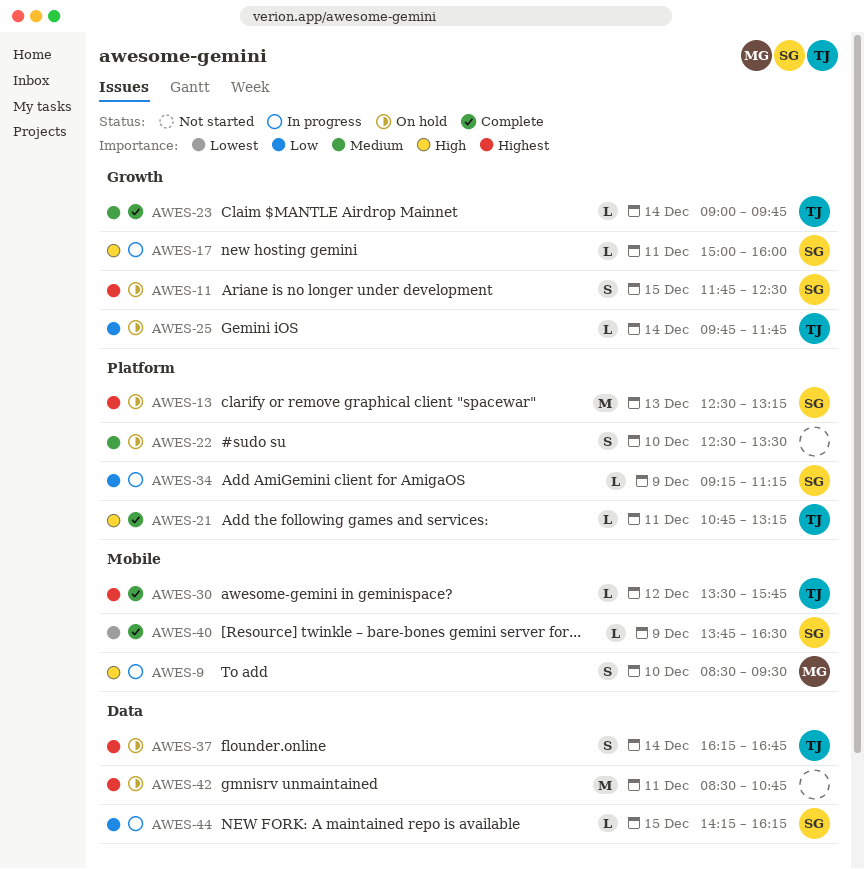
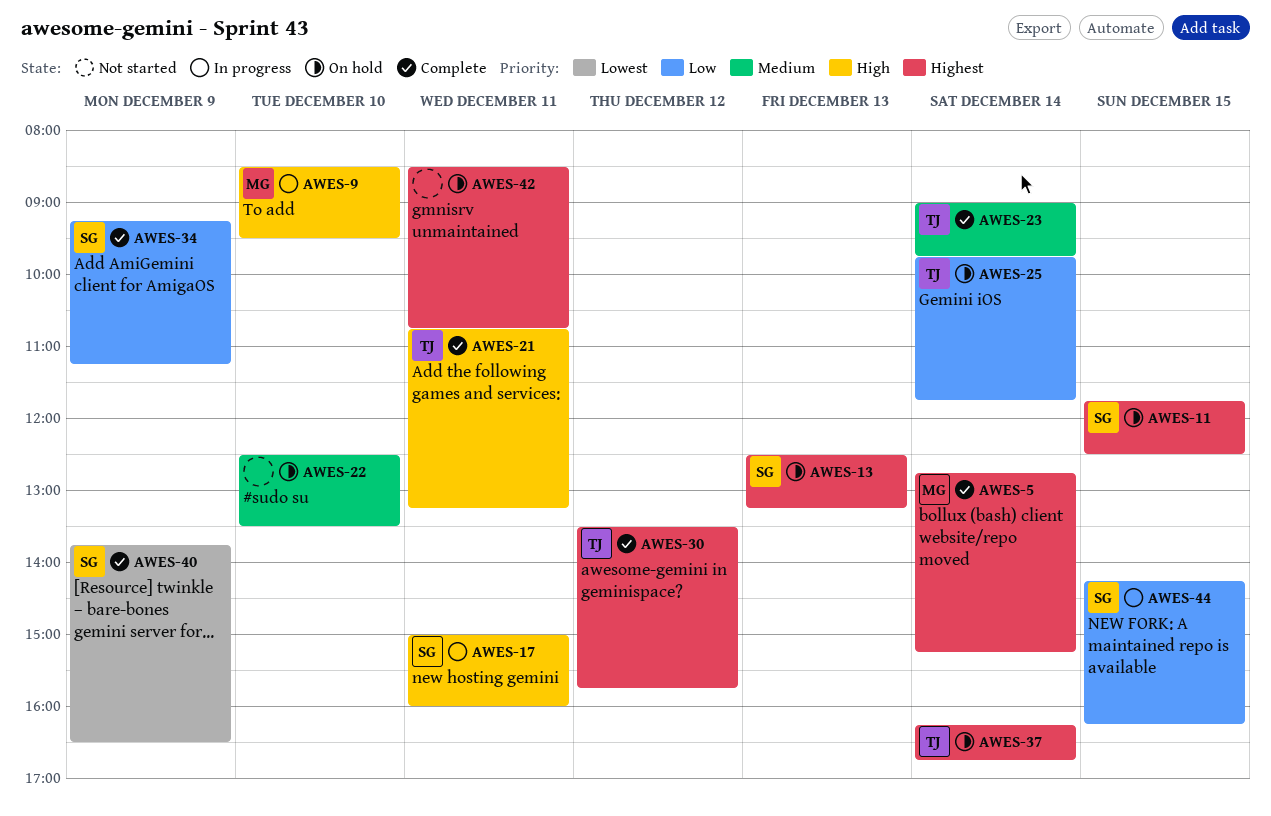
AWES-5: none -> present
AWES-34, status: In progress -> Complete

